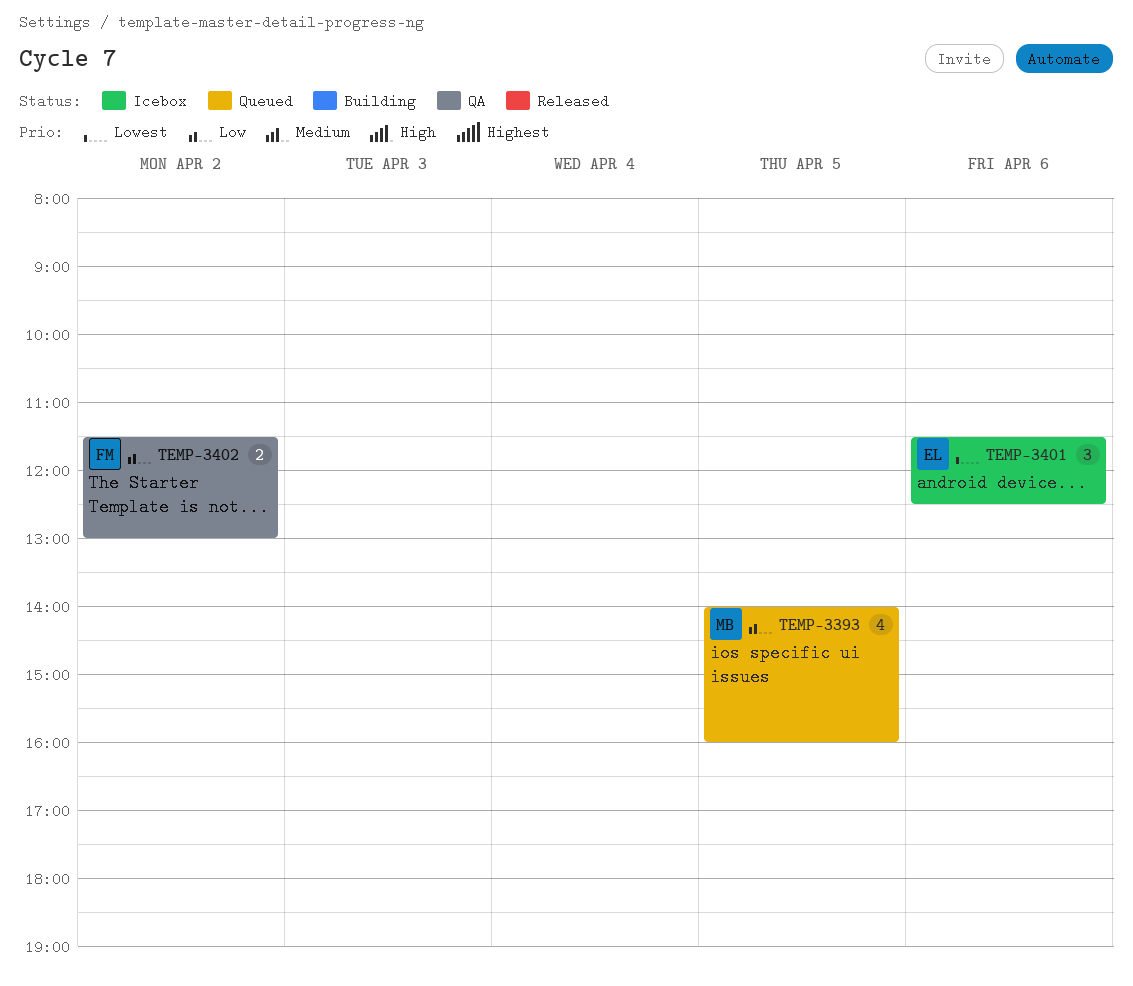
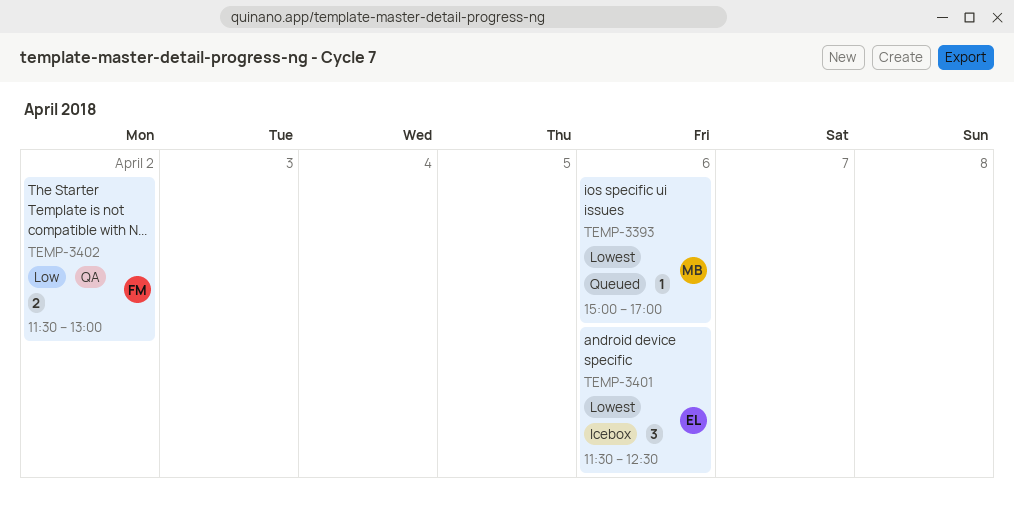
TEMP-3393, priority: Low -> Lowest
TEMP-3393, estimate: 4 -> 1
TEMP-3393, day: Apr 5 -> Apr 6
TEMP-3393, begins: 14:00 -> 15:00
TEMP-3393, ends: 16:00 -> 17:00

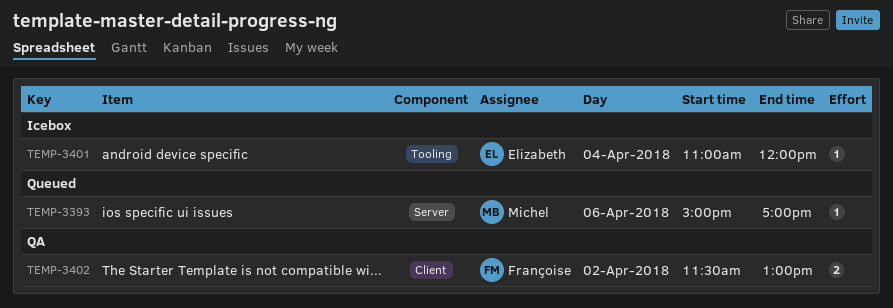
TEMP-3401, estimate: 3 -> 1
TEMP-3401, day: Apr 6 -> Apr 4
TEMP-3401, begins: 11:30 -> 11:00
TEMP-3401, ends: 12:30 -> 12:00

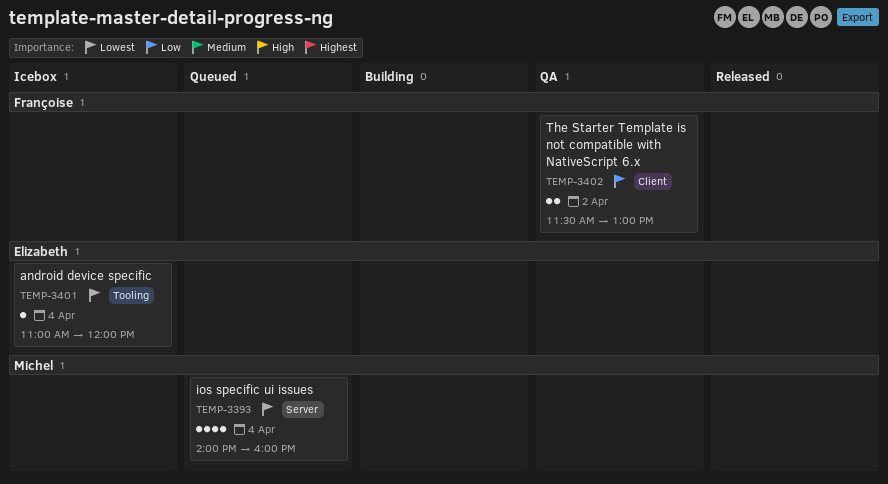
TEMP-3393, estimate: 1 -> 4
TEMP-3393, day: Apr 6 -> Apr 4
TEMP-3393, begins: 15:00 -> 14:00
TEMP-3393, ends: 17:00 -> 16:00

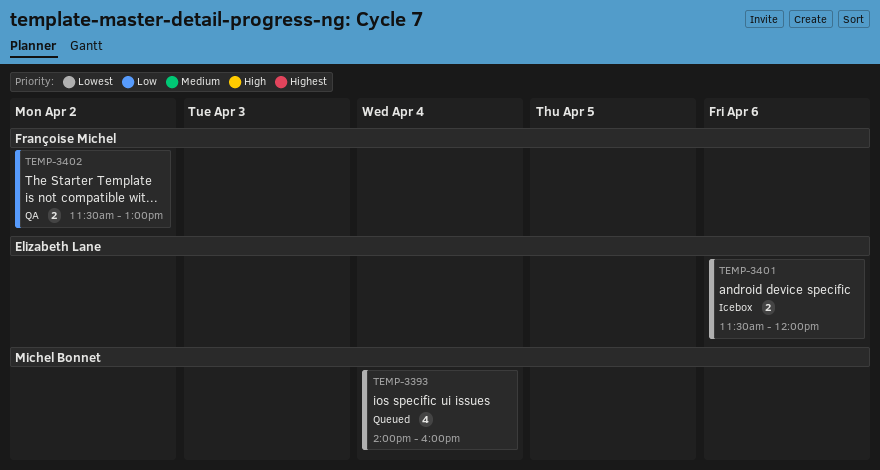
TEMP-3401, estimate: 1 -> 2
TEMP-3401, day: Apr 4 -> Apr 6
TEMP-3401, begins: 11:00 -> 11:30

